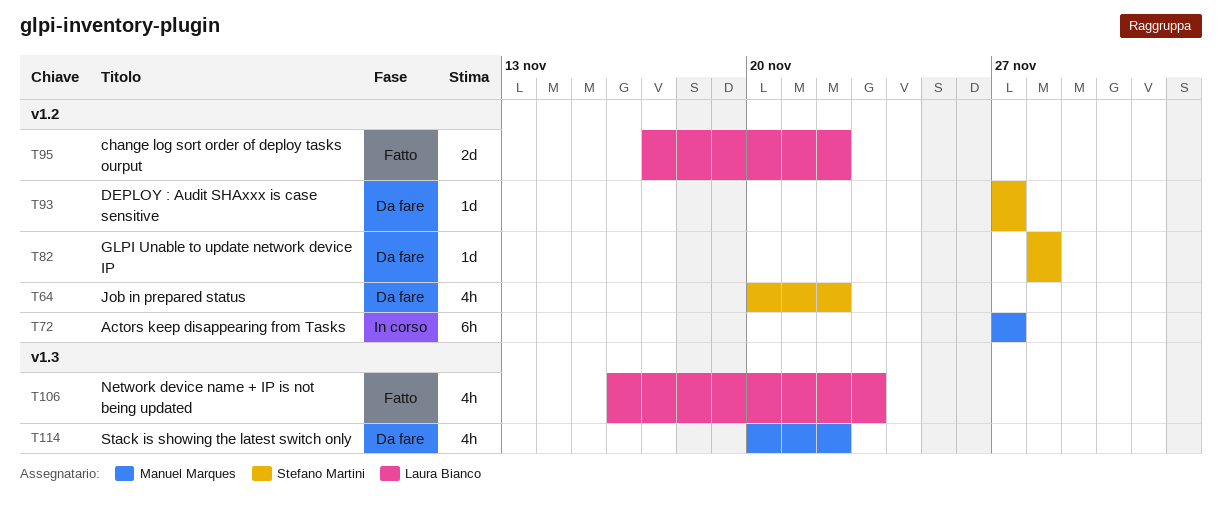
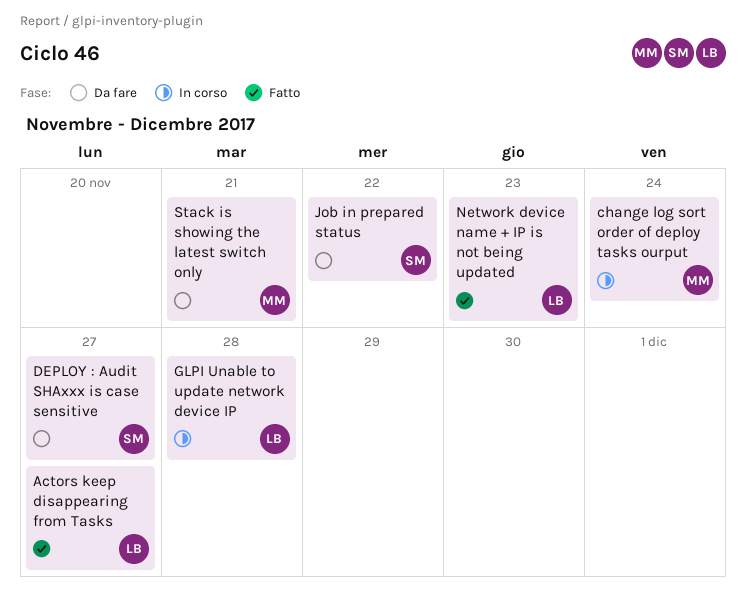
Actors keep disappearing from Tasks, status: In corso -> Fatto
Actors keep disappearing from Tasks, owner: Manuel Marques -> Laura Bianco
change log sort order of deploy tasks ourput, status: Fatto -> In corso
change log sort order of deploy tasks ourput, owner: Laura Bianco -> Manuel Marques
change log sort order of deploy tasks ourput, due: Nov 22 -> Nov 24
GLPI Unable to update network device IP, status: Da fare -> In corso
GLPI Unable to update network device IP, owner: Stefano Martini -> Laura Bianco
Stack is showing the latest switch only, due: Nov 22 -> Nov 21

